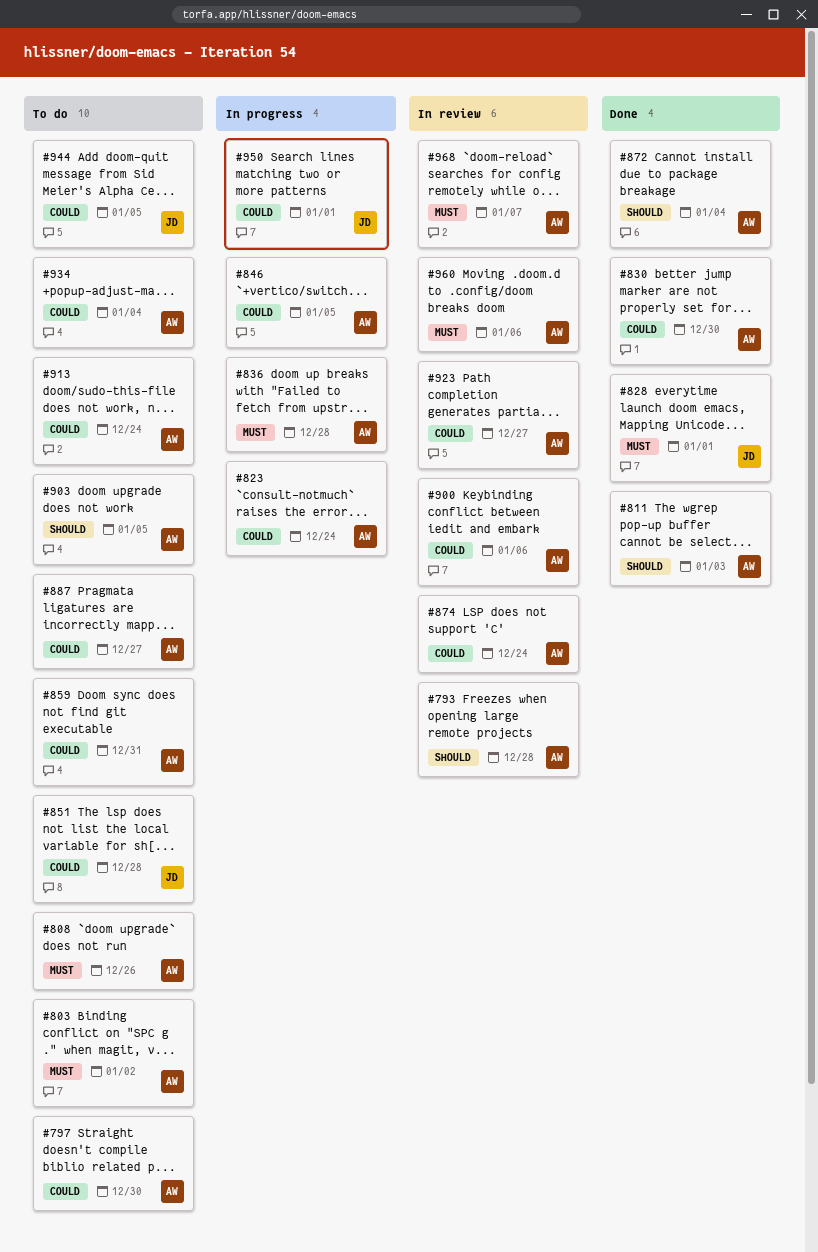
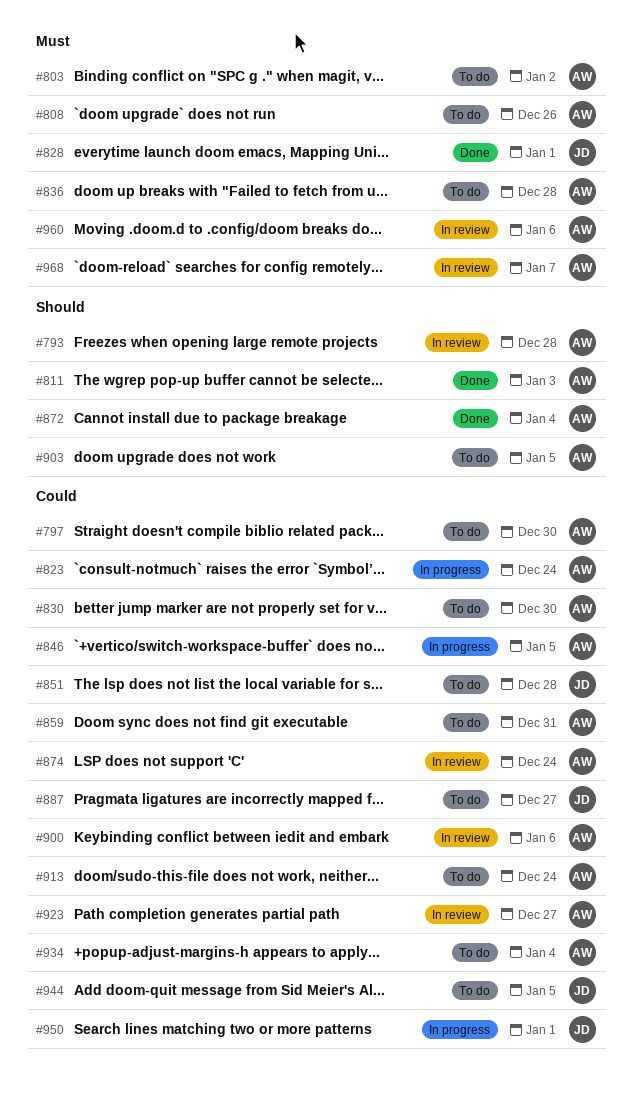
#830, status: Done -> To do
#836, status: In progress -> To do
#887, owner: AW -> JD

